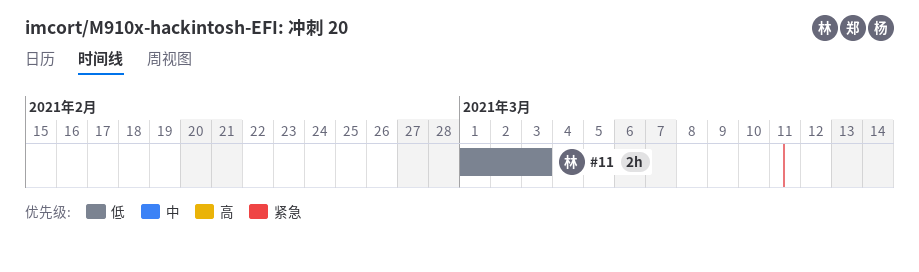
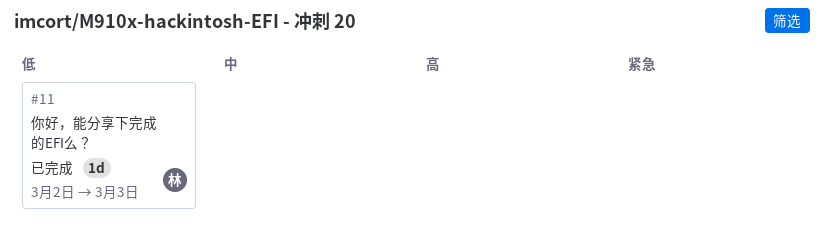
#11, estimate: 2h -> 1d
#11, start: Mar 1 -> Mar 2

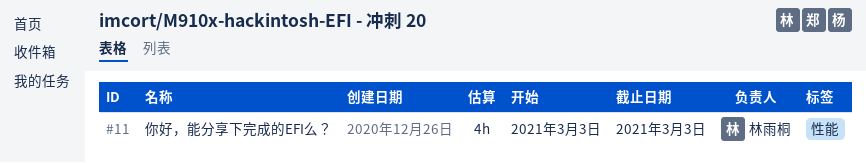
#11, estimate: 1d -> 4h
#11, start: Mar 2 -> Mar 3

